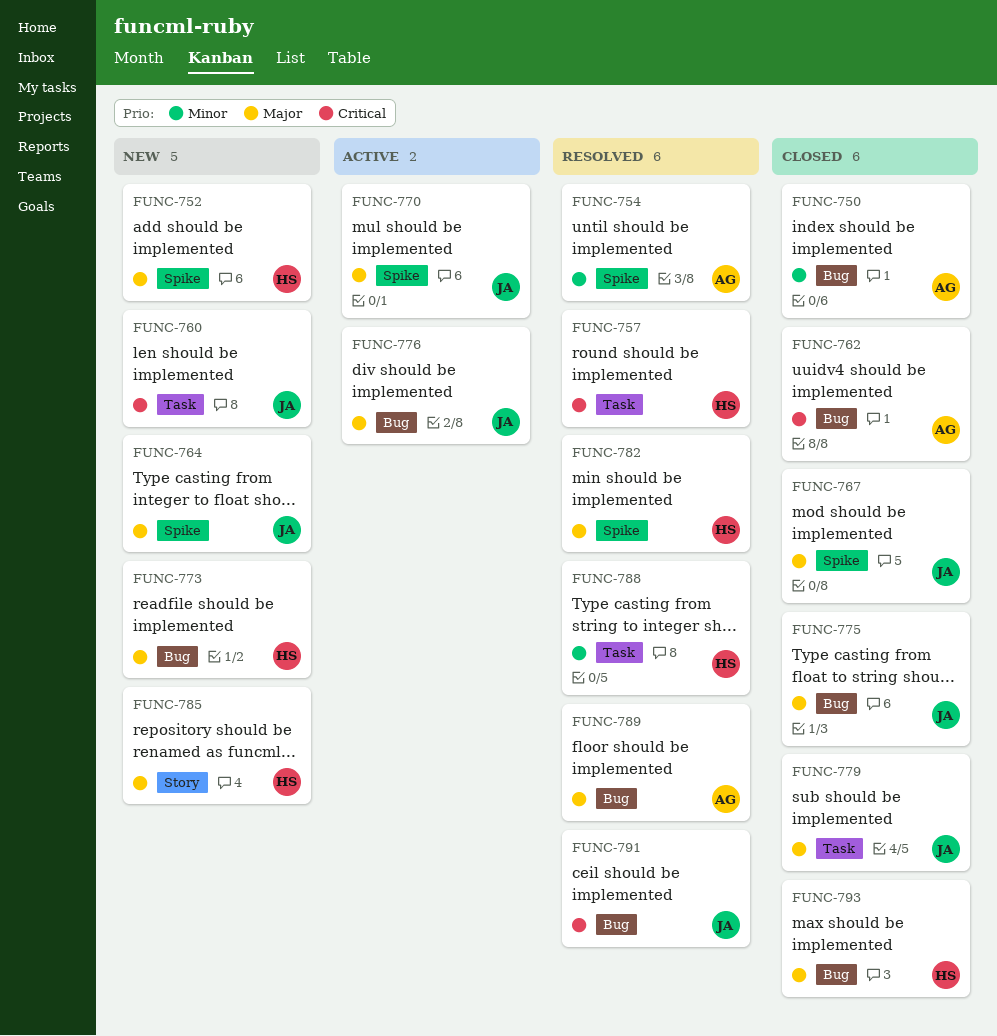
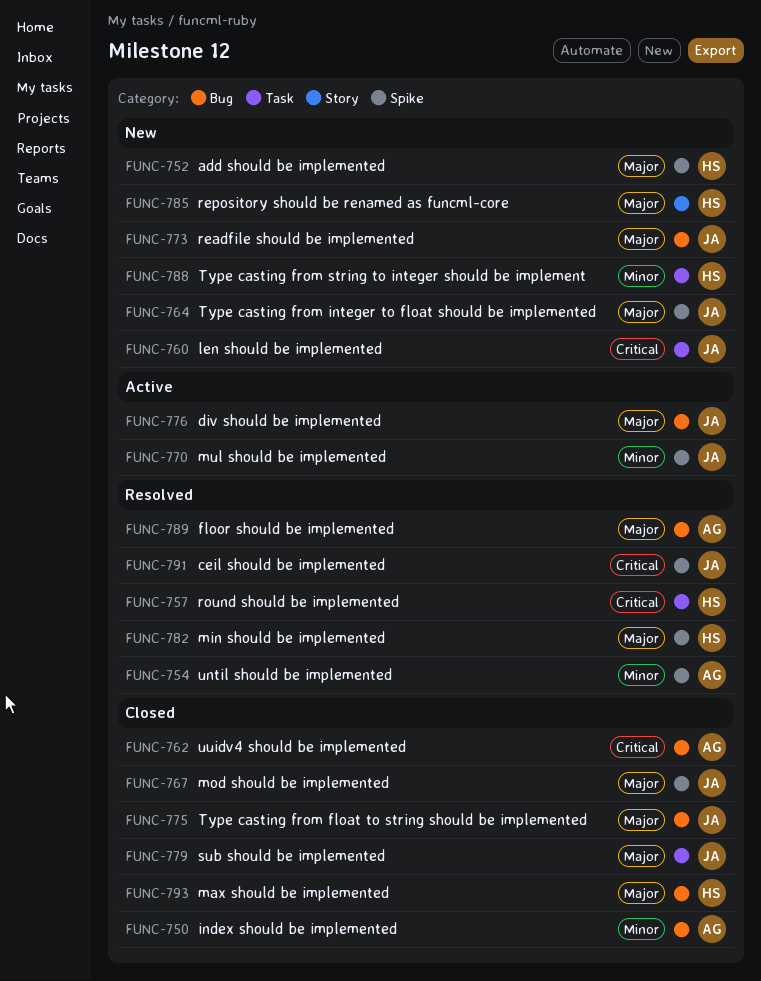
FUNC-770, priority: Major -> Minor
FUNC-773, owner: HS -> JA
FUNC-788, status: Resolved -> New
FUNC-791, label: Bug -> Spike

